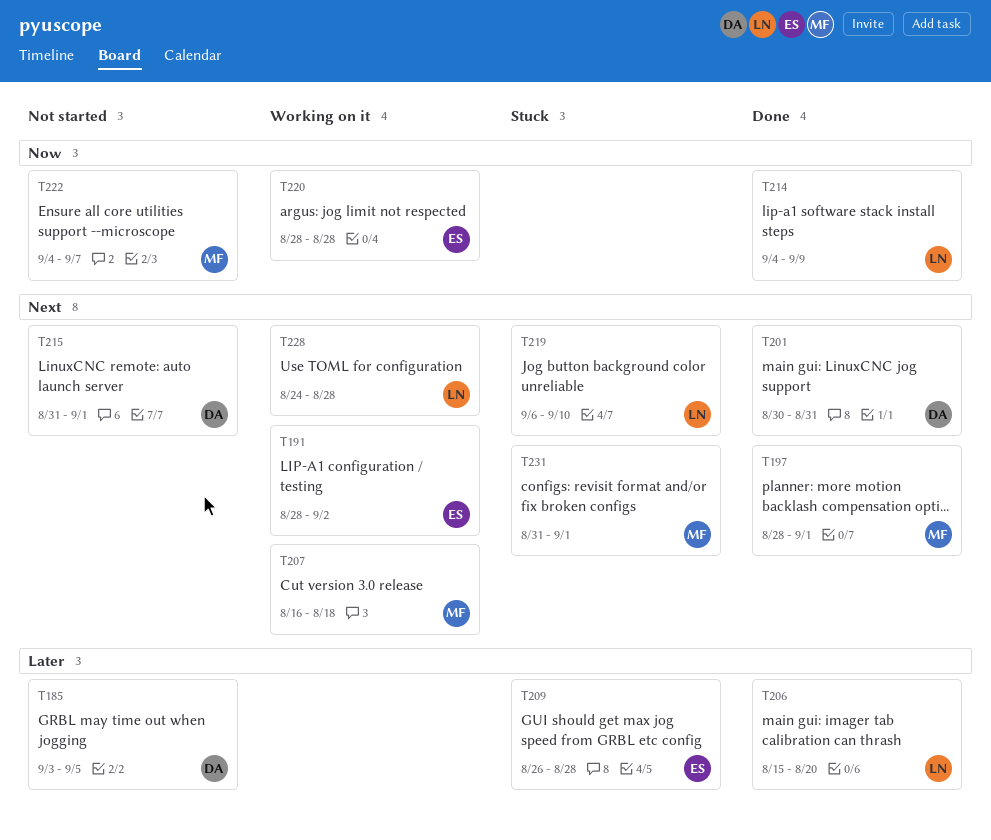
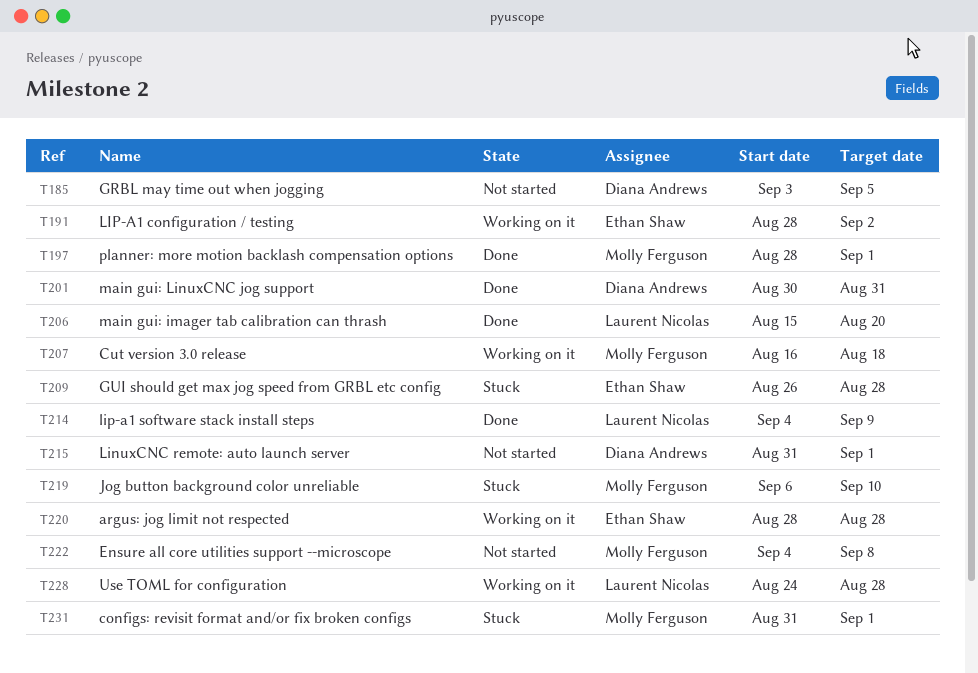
T219, owner: Laurent Nicolas -> Molly Ferguson
T222, due: Sep 7 -> Sep 8

